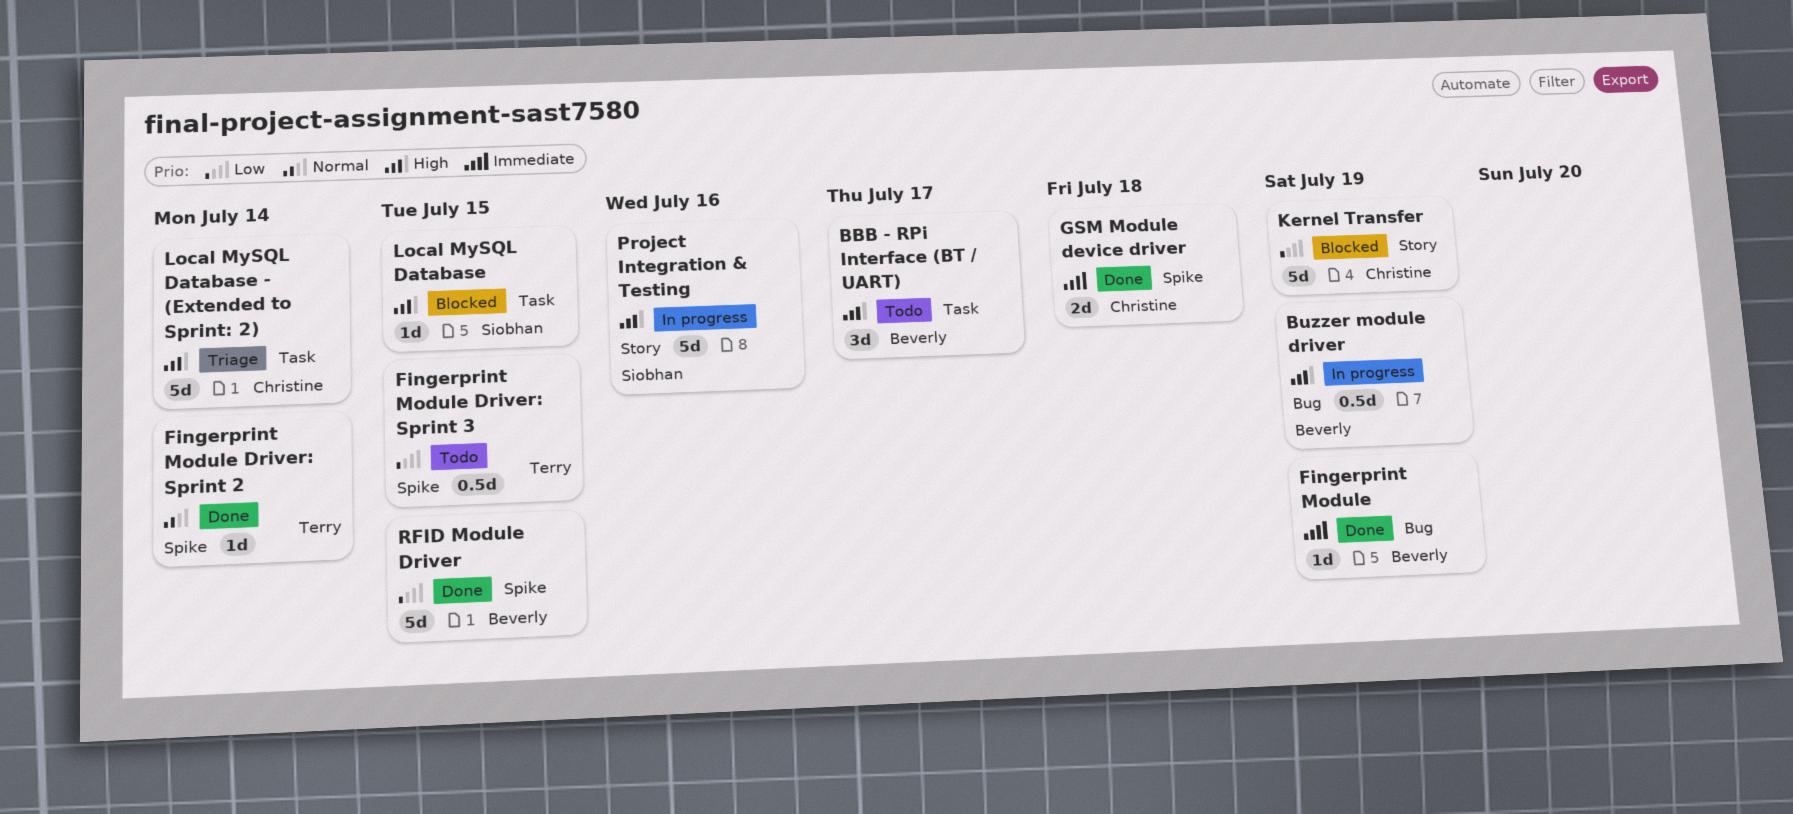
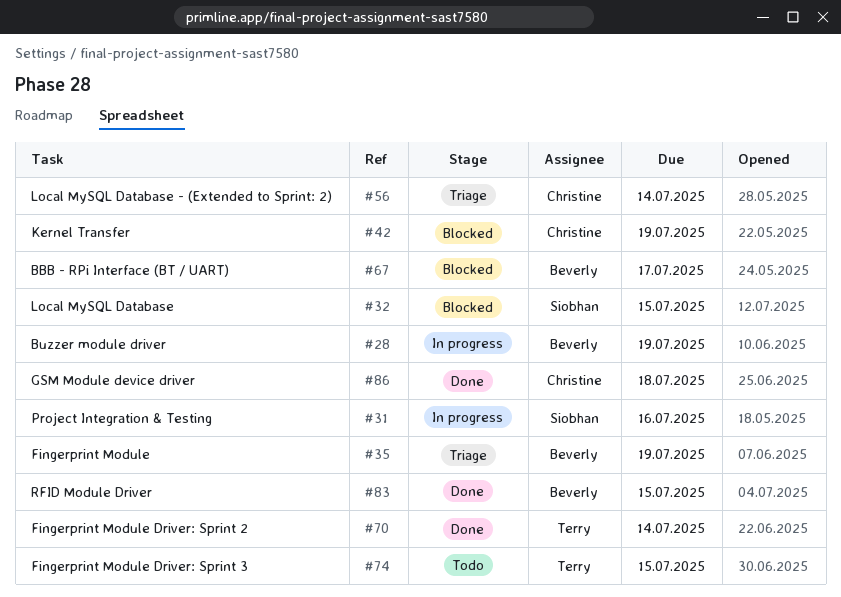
BBB - RPi Interface (BT / UART), status: Todo -> Blocked
Fingerprint Module, status: Done -> Triage

